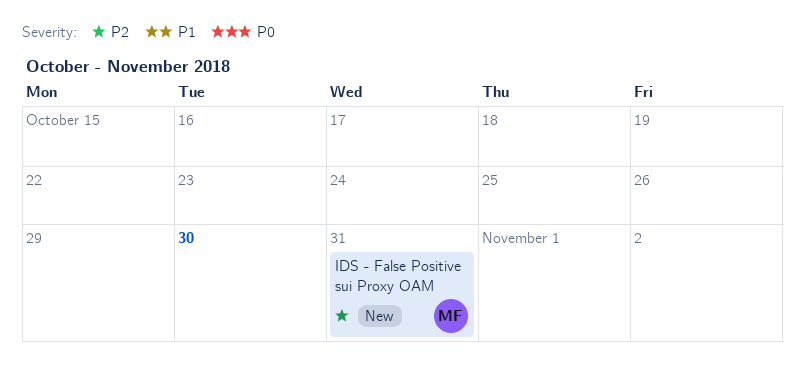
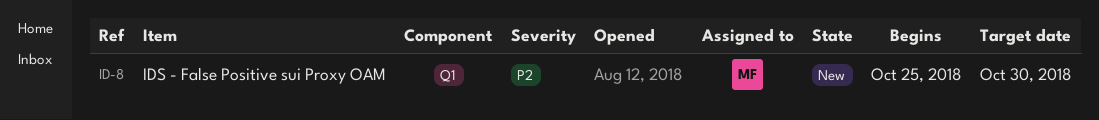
IDS - False Positive sui Proxy OAM, due: Oct 31 -> Oct 30

